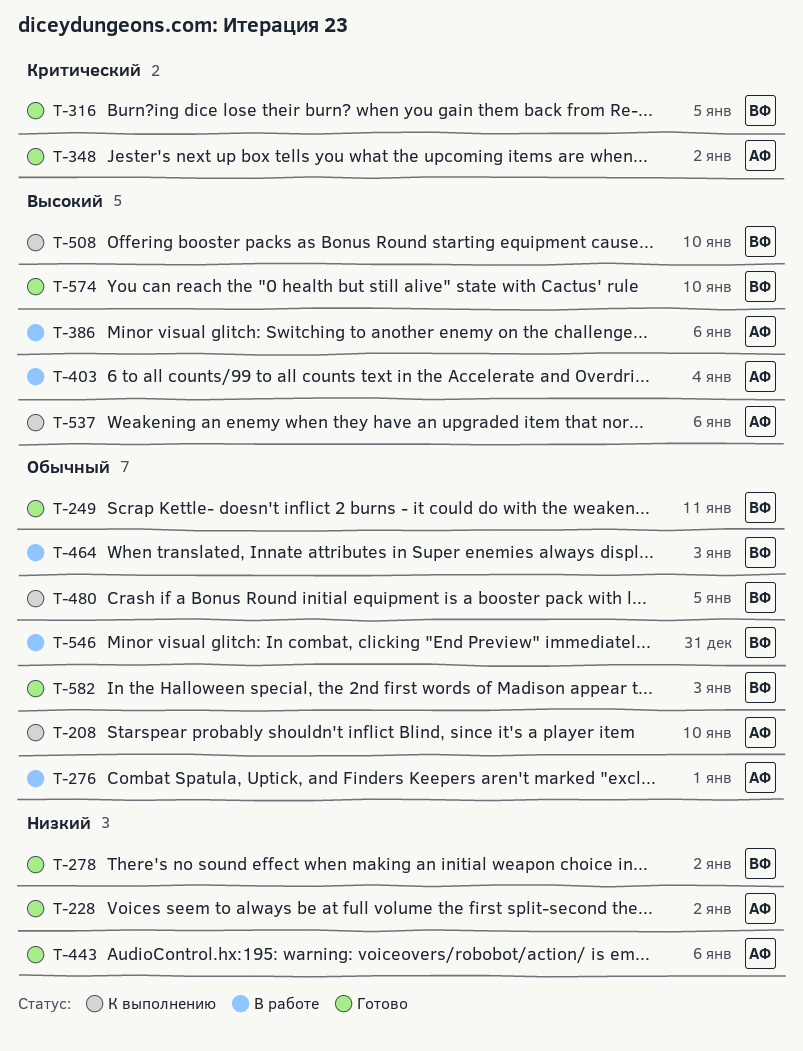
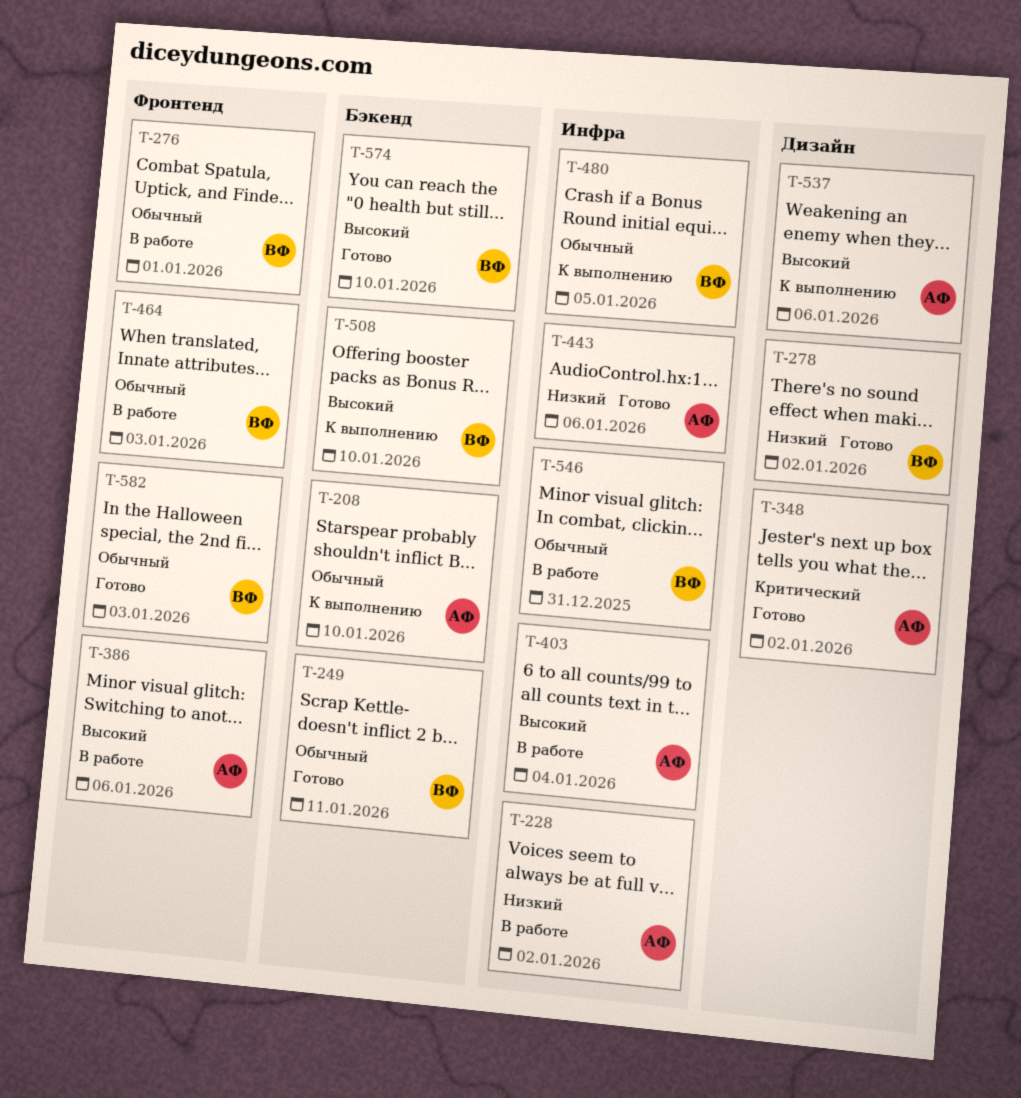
T-228, status: Готово -> В работе
T-276, owner: АФ -> ВФ
T-316: present -> none

